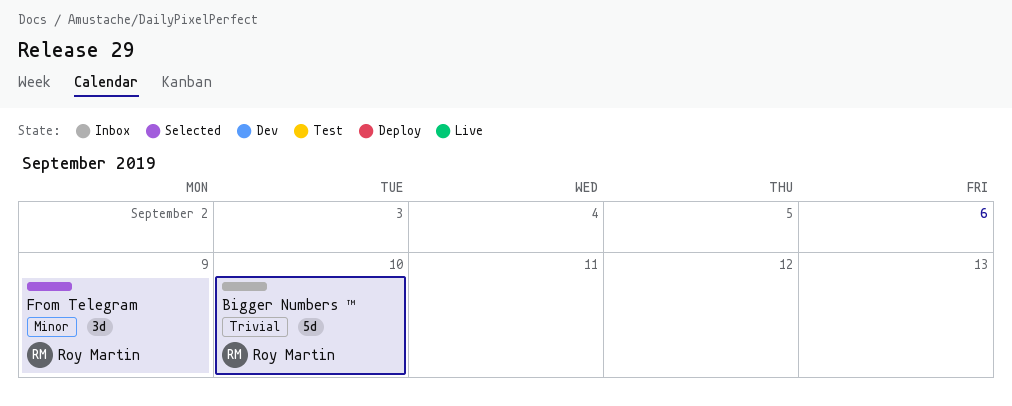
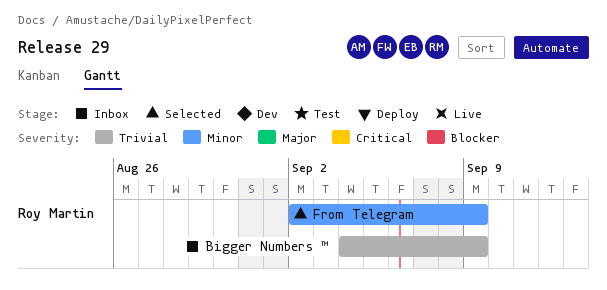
Bigger Numbers ™, due: Sep 10 -> Sep 9

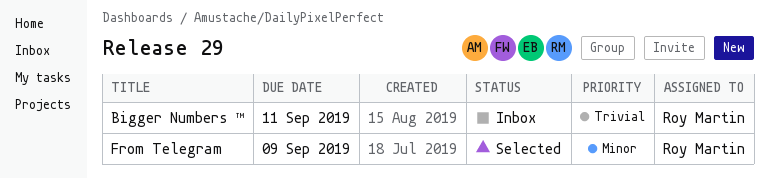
Bigger Numbers ™, due: Sep 9 -> Sep 11

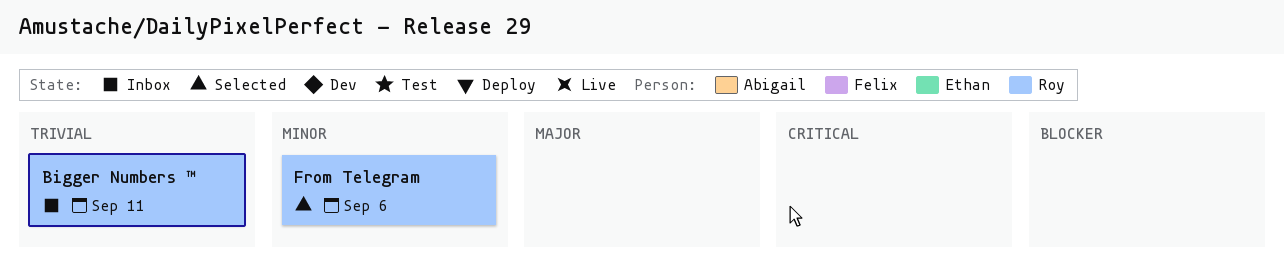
From Telegram, due: Sep 9 -> Sep 6

